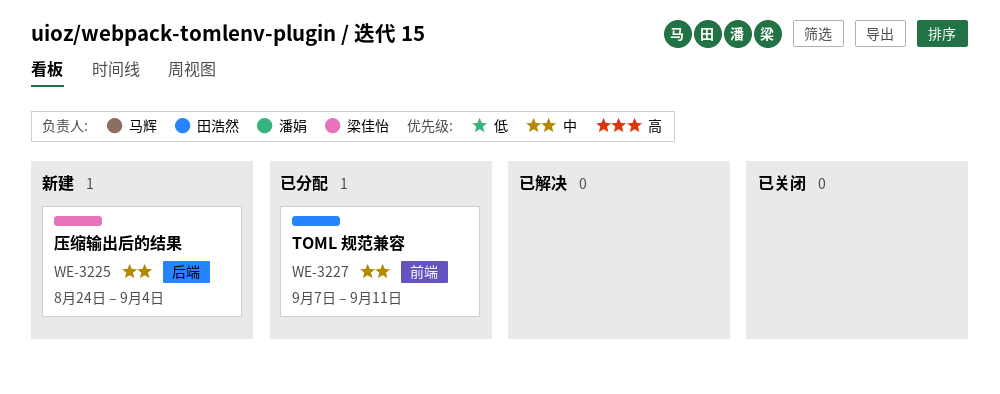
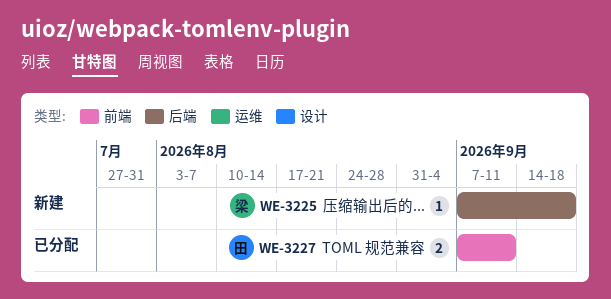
WE-3225, start: Aug 24 -> Sep 7
WE-3225, due: Sep 4 -> Sep 18

